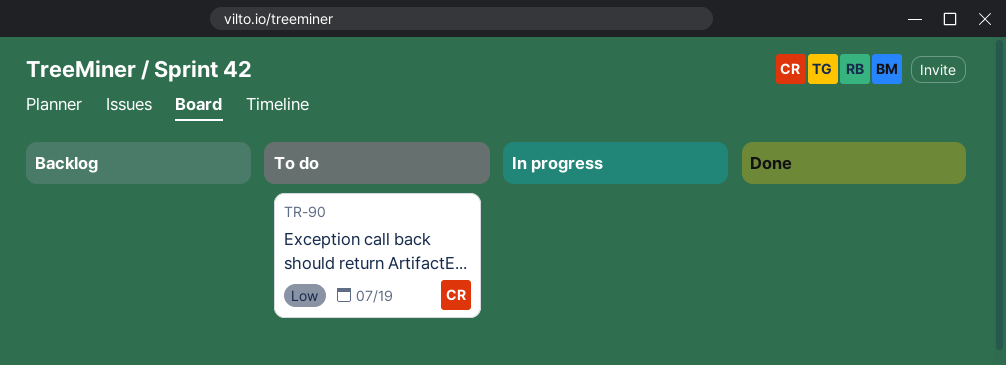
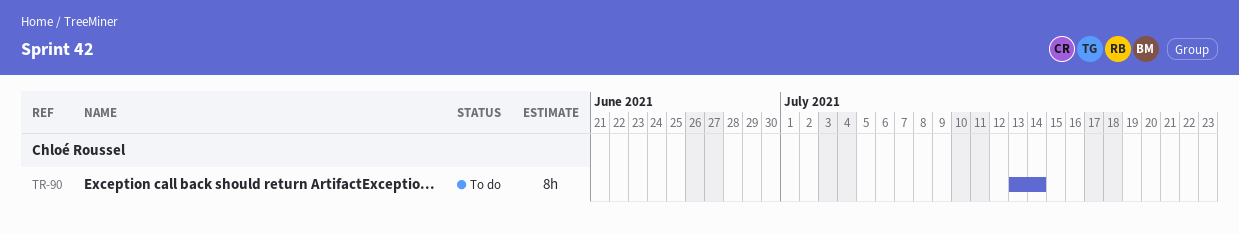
TR-90, due: Jul 19 -> Jul 14

